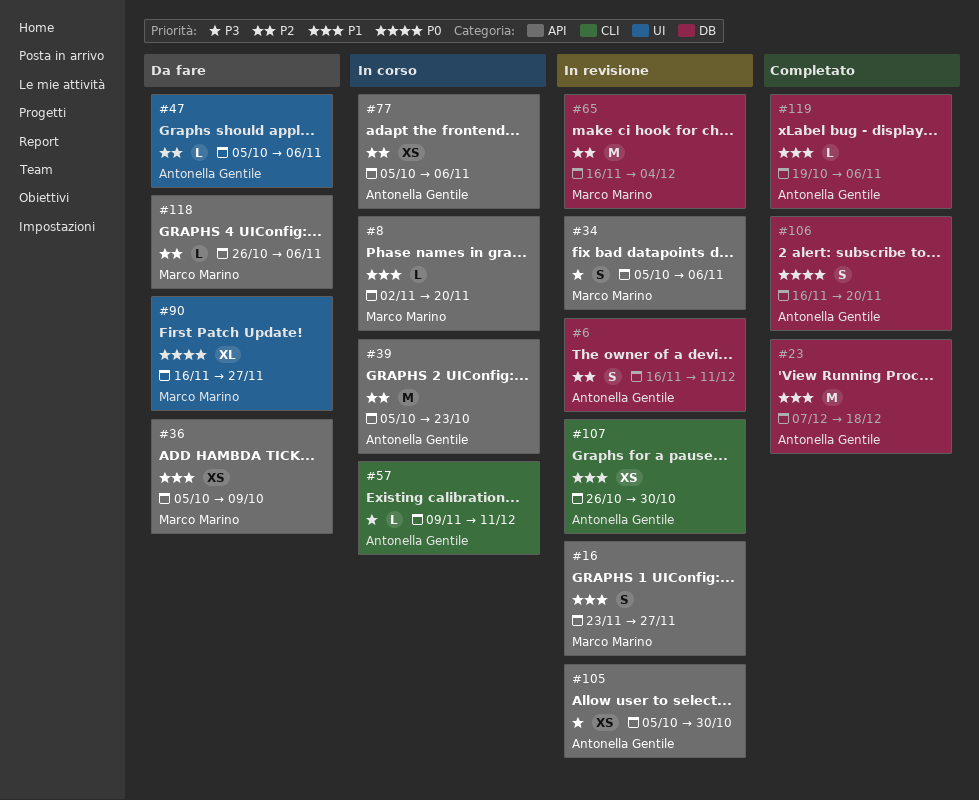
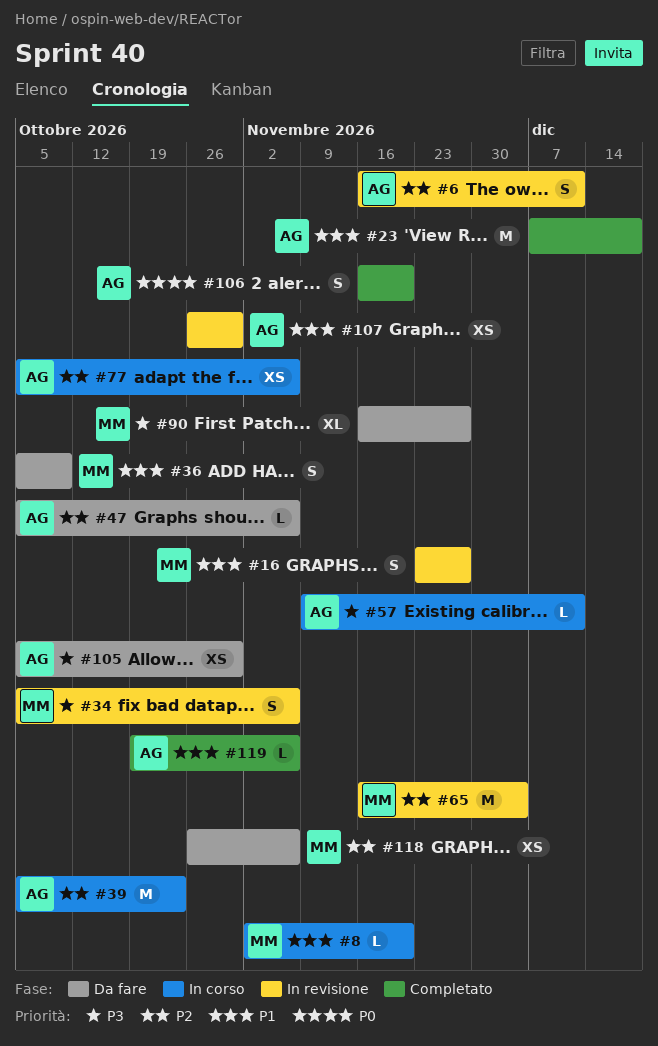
#36, estimate: XS -> S
#90, priority: P0 -> P3
#105, status: In revisione -> Da fare
#118, estimate: L -> XS

